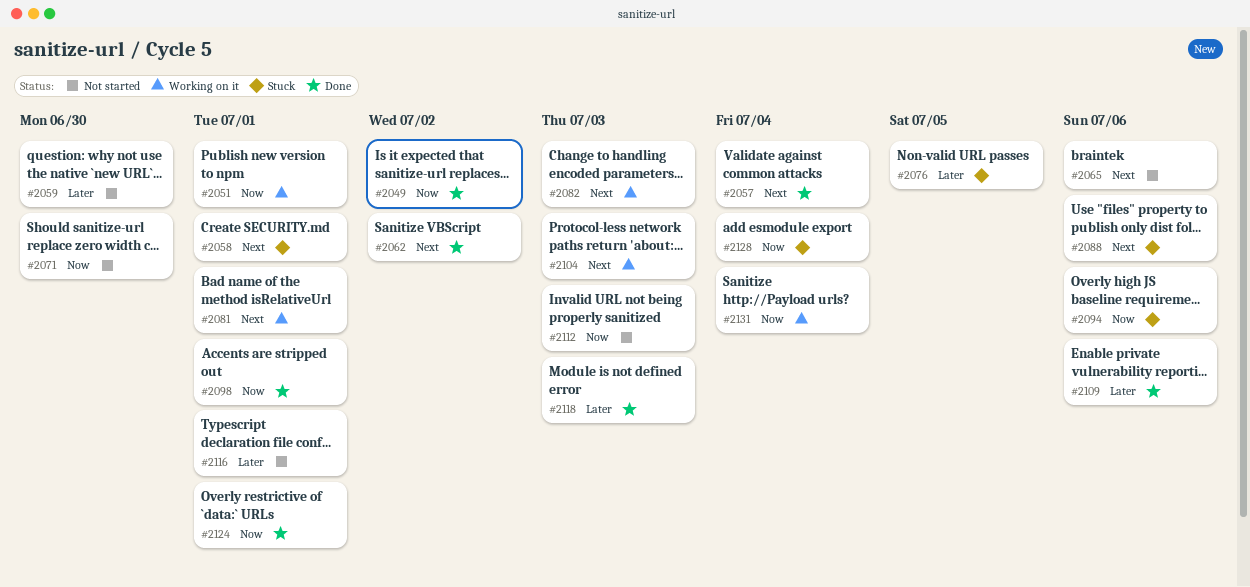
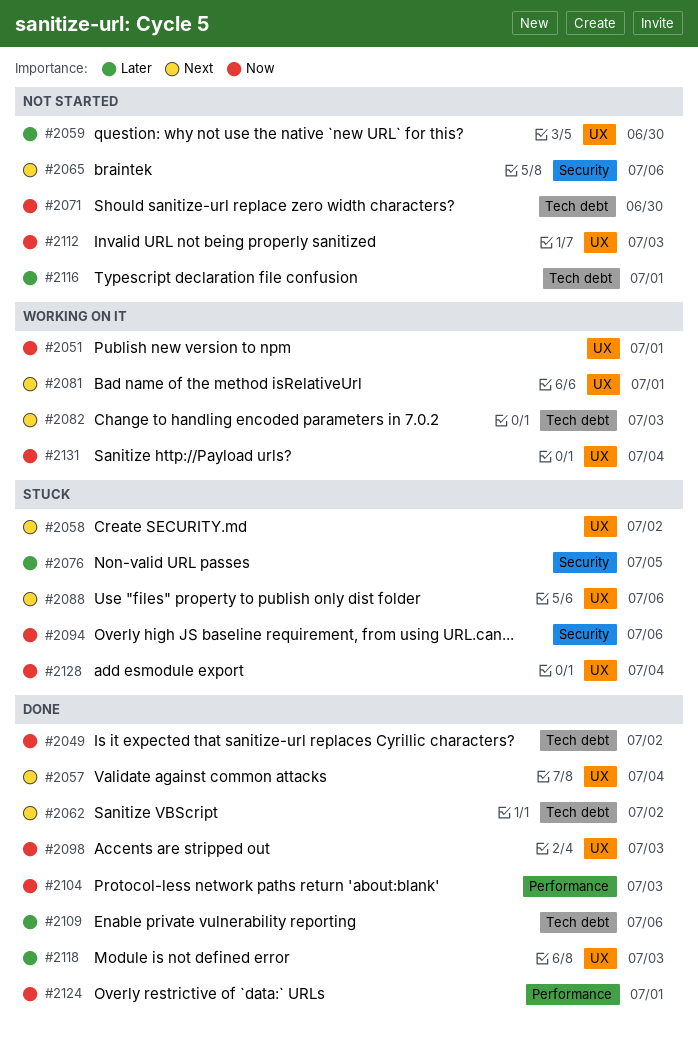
#2058, due: Jul 1 -> Jul 2
#2098, due: Jul 1 -> Jul 3
#2104, status: Working on it -> Done
#2104, priority: Next -> Now

